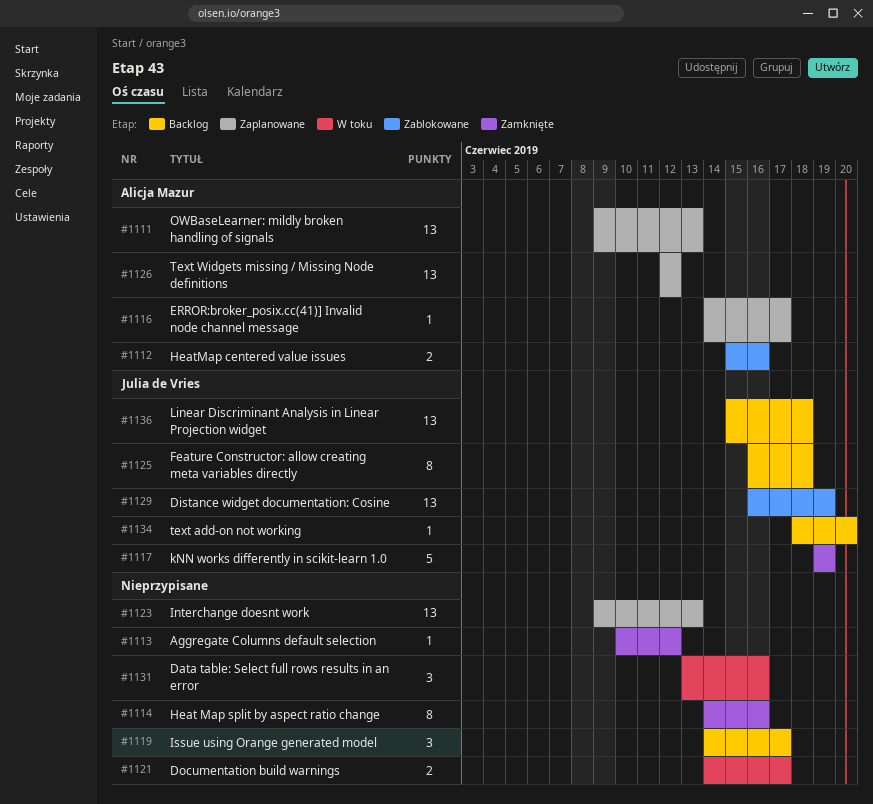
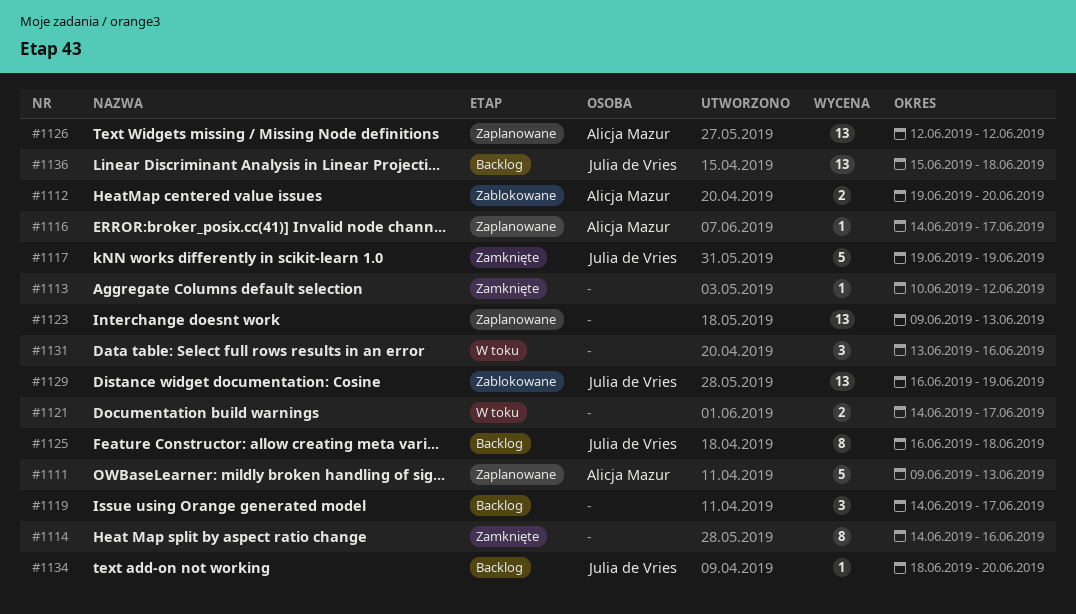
#1111, estimate: 13 -> 5
#1112, start: Jun 15 -> Jun 19
#1112, due: Jun 16 -> Jun 20

